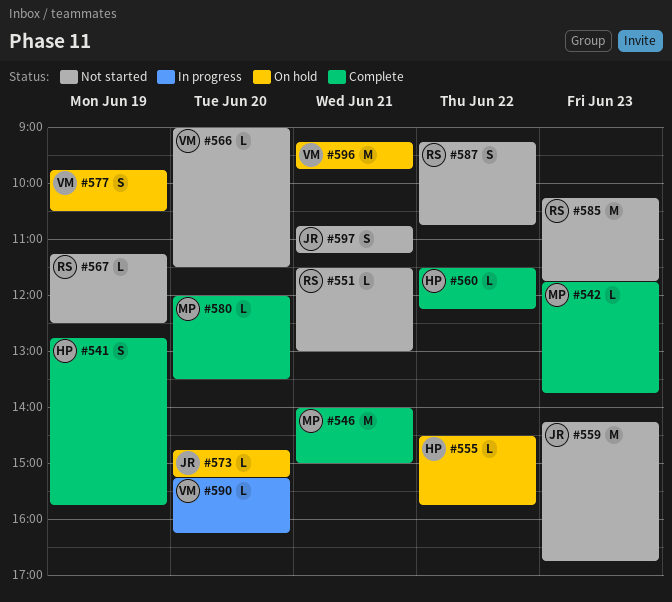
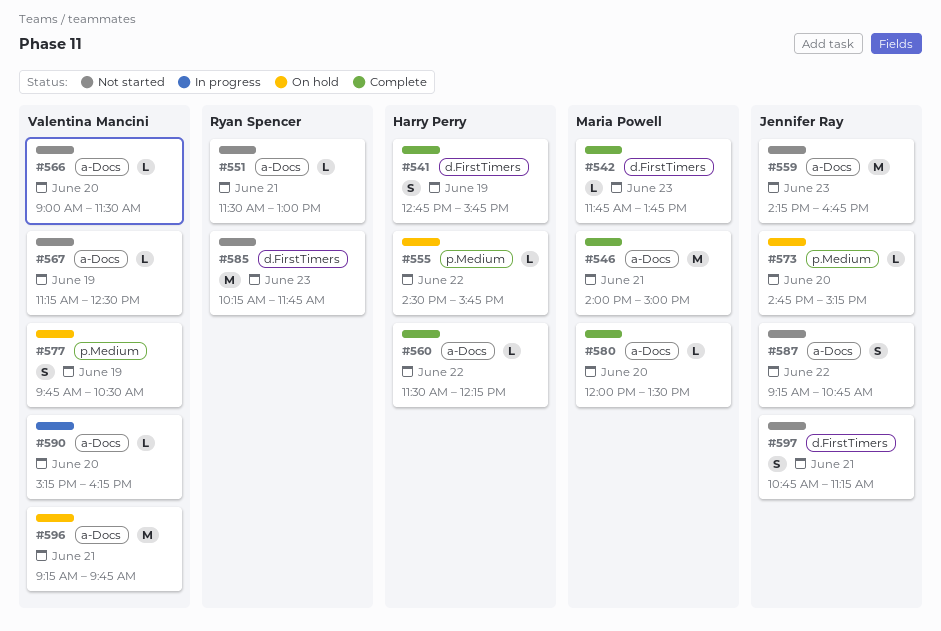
#567, owner: Ryan Spencer -> Valentina Mancini
#587, owner: Ryan Spencer -> Jennifer Ray

